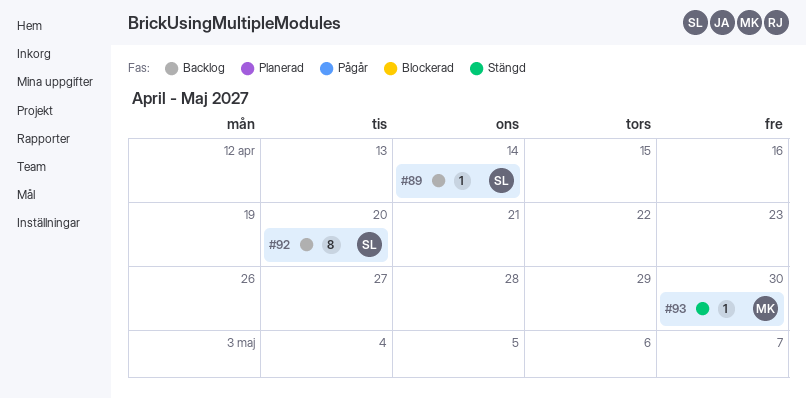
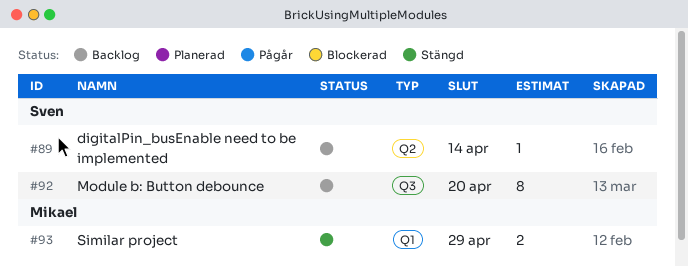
#93, estimate: 1 -> 2
#93, due: Apr 30 -> Apr 29

